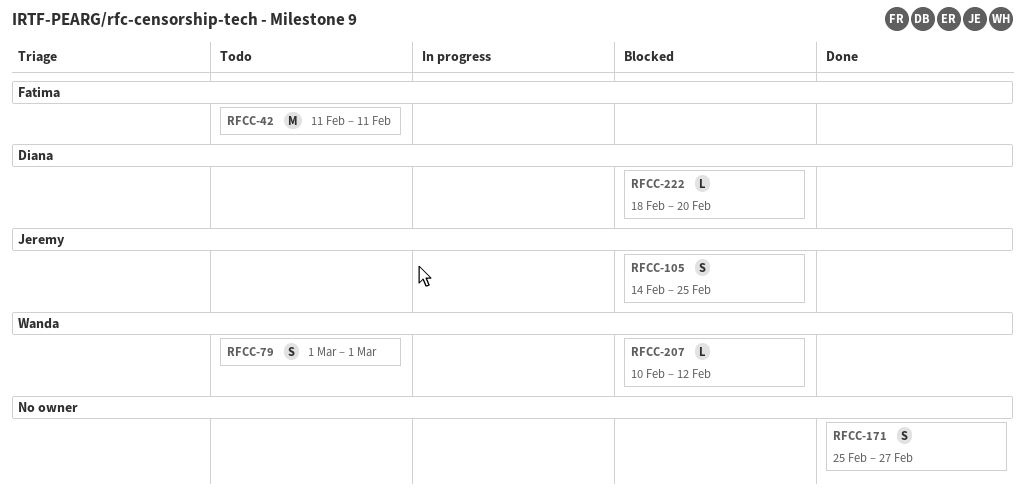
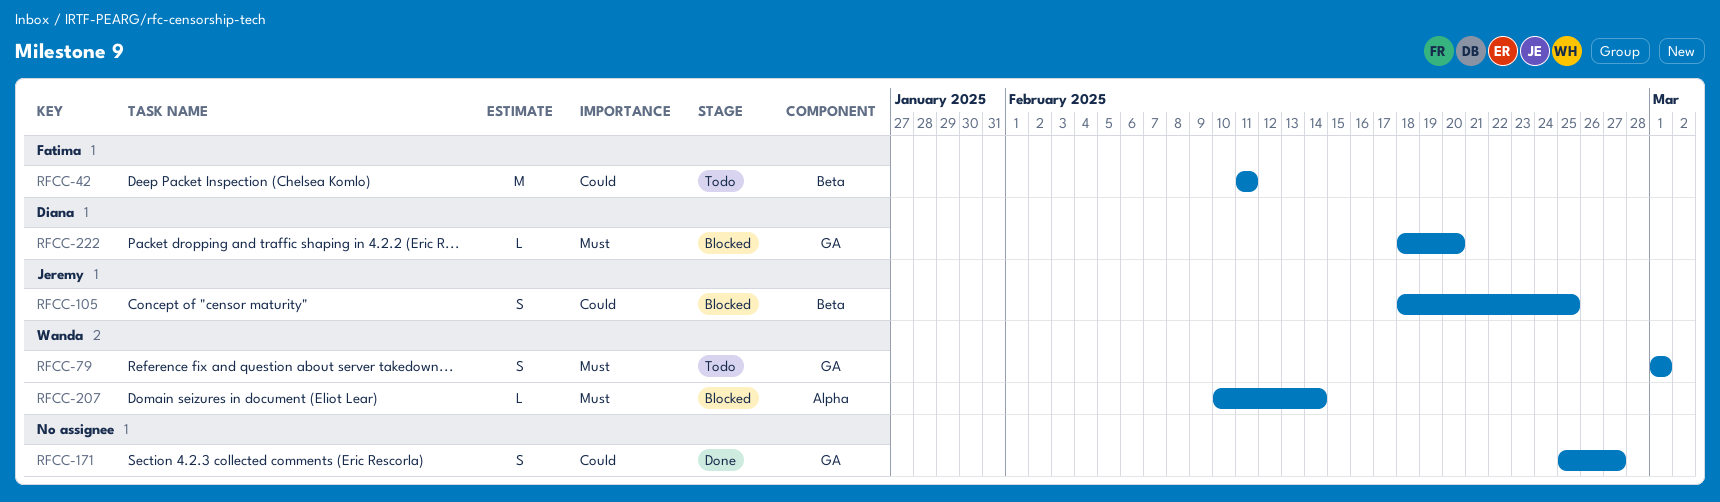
RFCC-105, start: Feb 14 -> Feb 18
RFCC-207, due: Feb 12 -> Feb 14

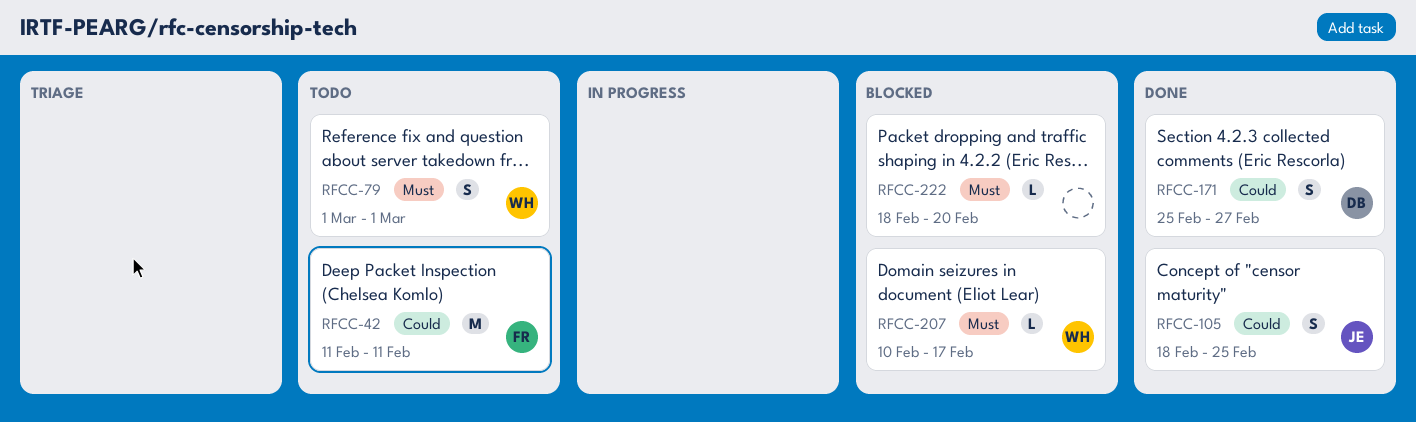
RFCC-105, status: Blocked -> Done
RFCC-171, owner: none -> Diana
RFCC-207, due: Feb 14 -> Feb 17
RFCC-222, owner: Diana -> none

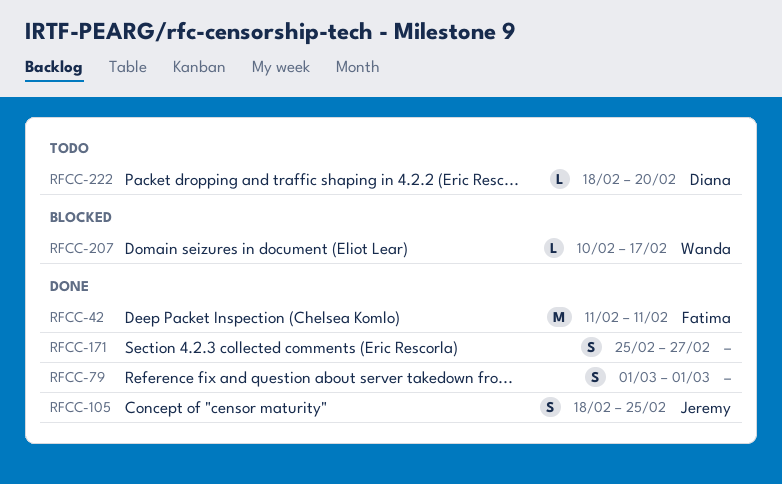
RFCC-42, status: Todo -> Done
RFCC-79, status: Todo -> Done
RFCC-79, owner: Wanda -> none
RFCC-171, owner: Diana -> none
RFCC-222, status: Blocked -> Todo
RFCC-222, owner: none -> Diana

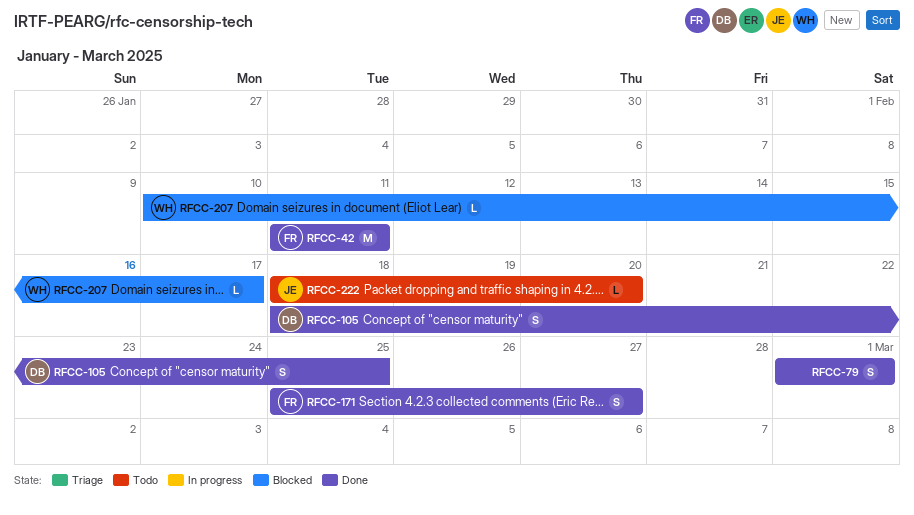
RFCC-105, owner: Jeremy -> Diana
RFCC-171, owner: none -> Fatima
RFCC-222, owner: Diana -> Jeremy

